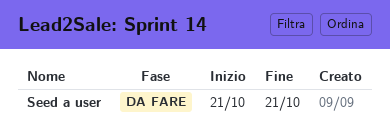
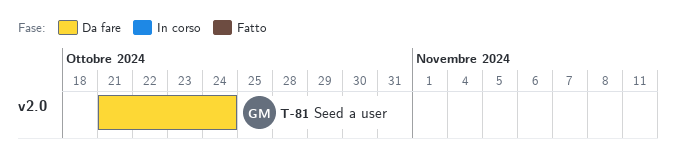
Seed a user, due: Oct 21 -> Oct 24

